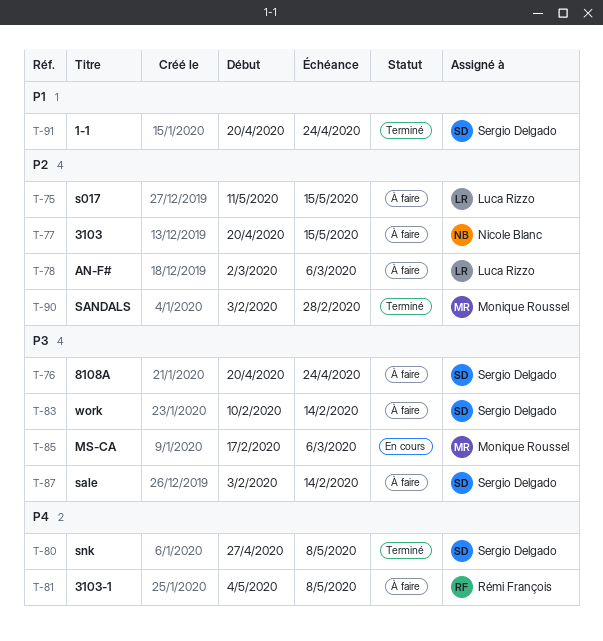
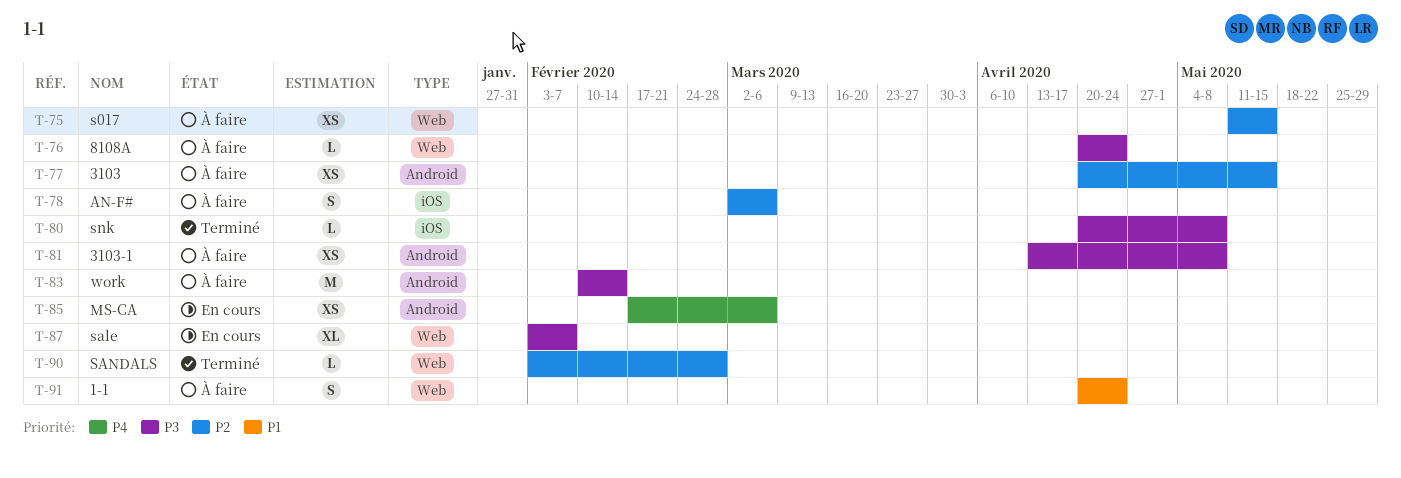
T-80, priority: P4 -> P3
T-80, start: Apr 27 -> Apr 20
T-81, priority: P4 -> P3
T-81, start: May 4 -> Apr 13
T-85, priority: P3 -> P4
T-87, status: À faire -> En cours
T-87, due: Feb 14 -> Feb 7
T-91, status: Terminé -> À faire

